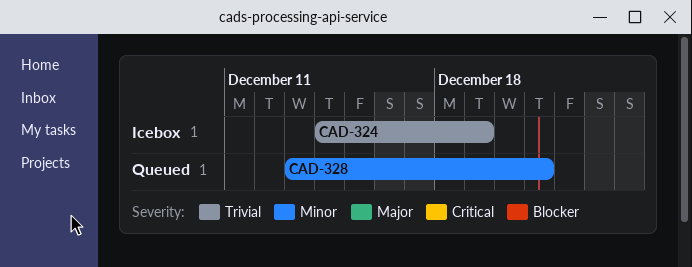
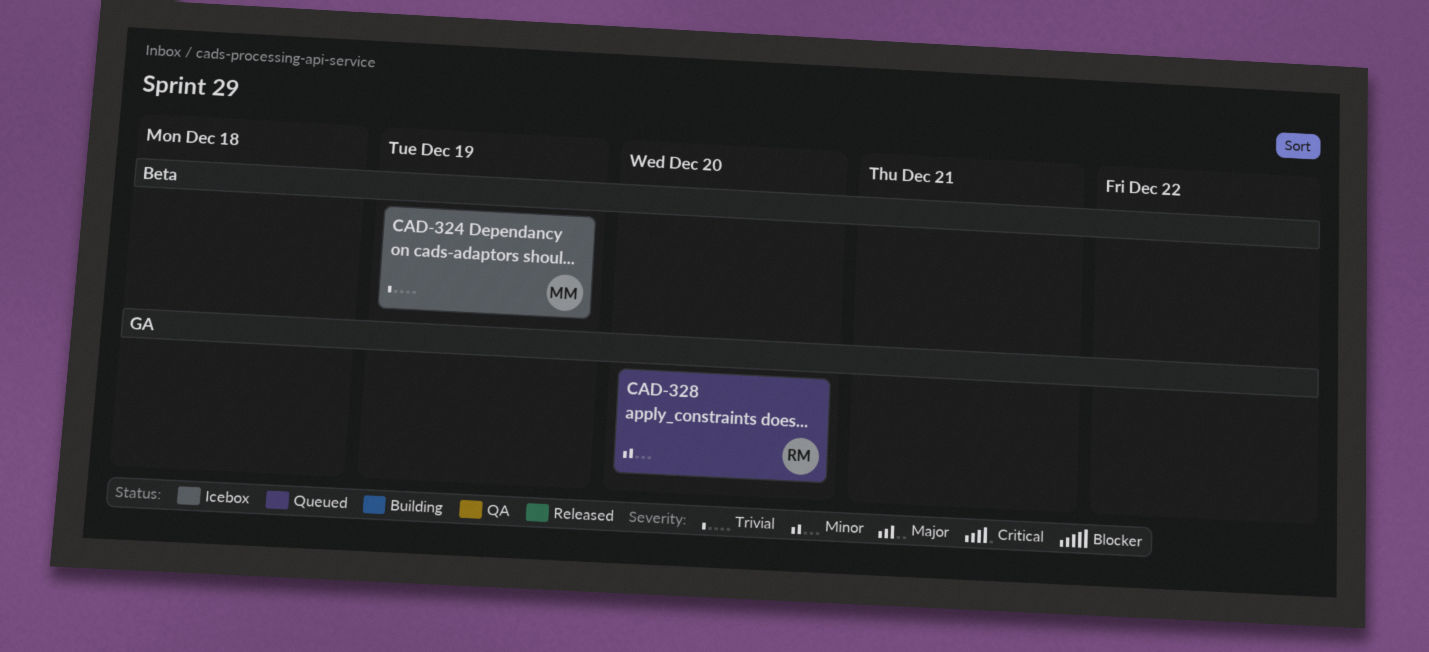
CAD-328, due: Dec 21 -> Dec 20

